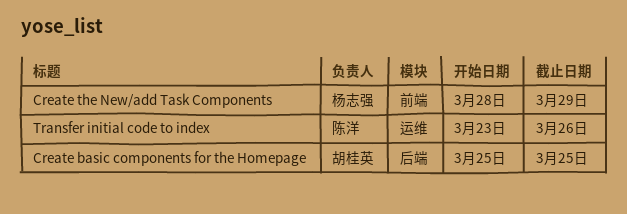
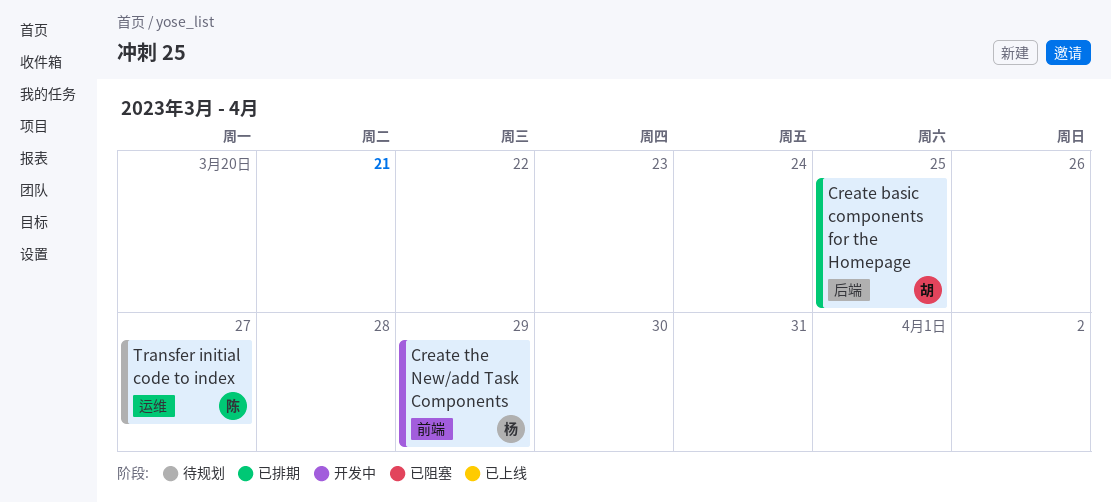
Transfer initial code to index, due: Mar 26 -> Mar 27

